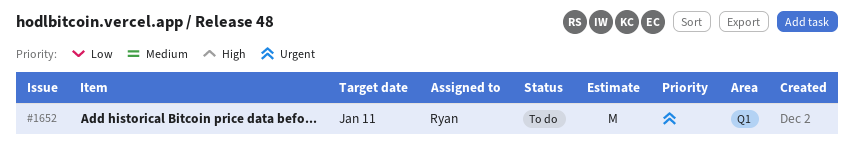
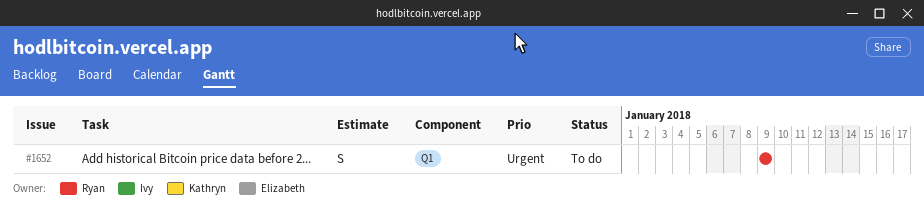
#1652, estimate: M -> S
#1652, due: Jan 11 -> Jan 9

